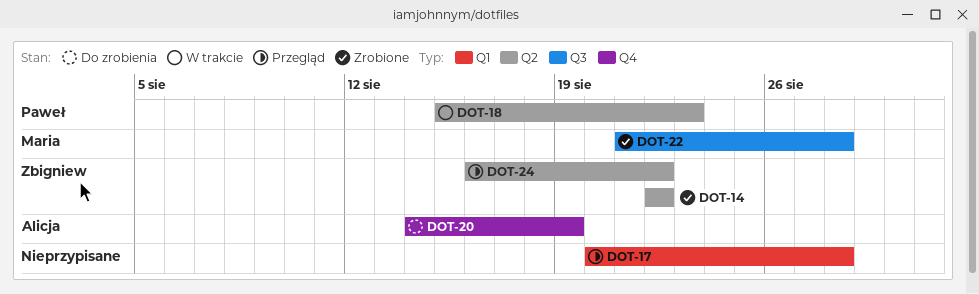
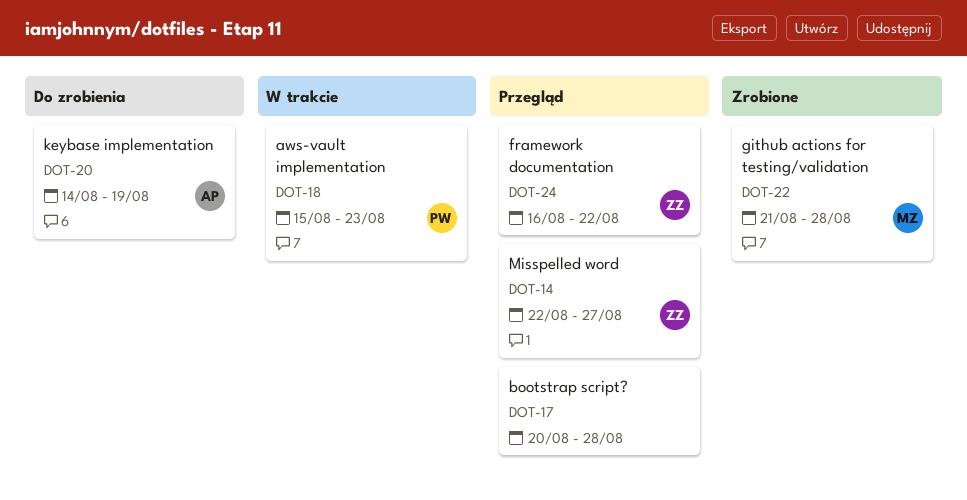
DOT-14, status: Zrobione -> Przegląd
DOT-14, due: Aug 22 -> Aug 27

